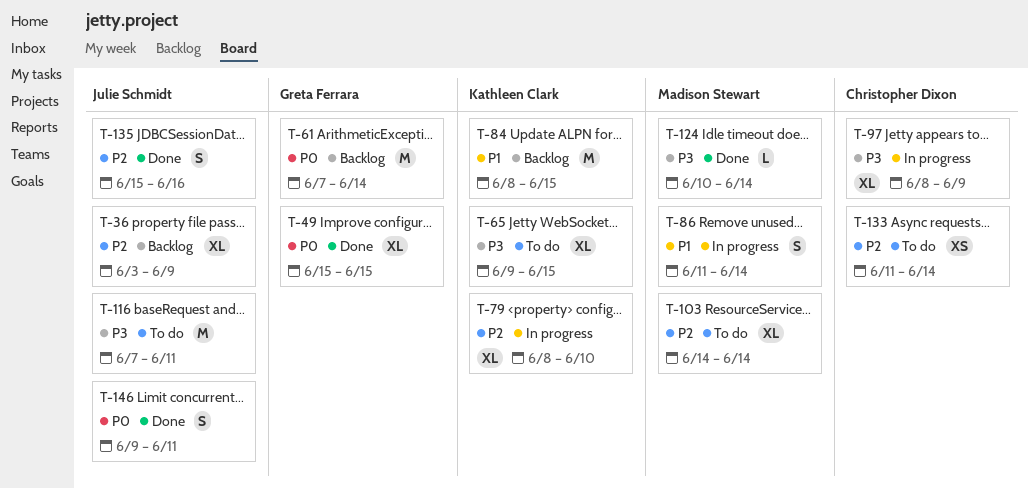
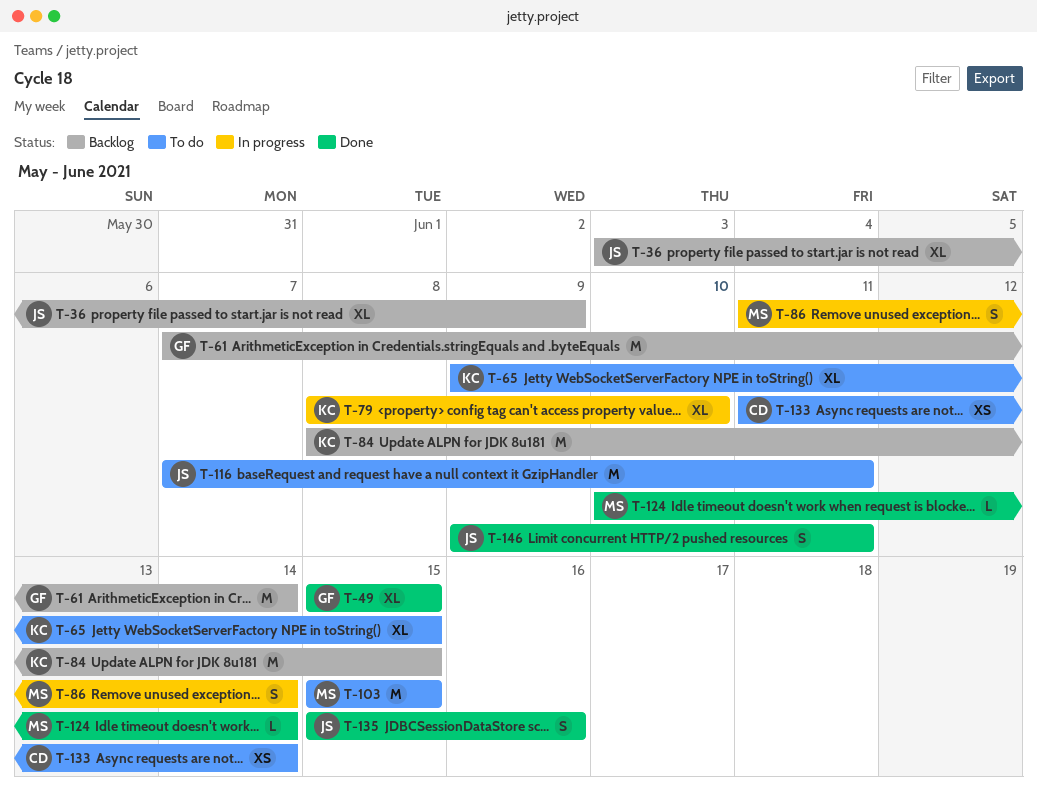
T-97: present -> none
T-103, estimate: XL -> M
T-103, start: Jun 14 -> Jun 15
T-103, due: Jun 14 -> Jun 15

